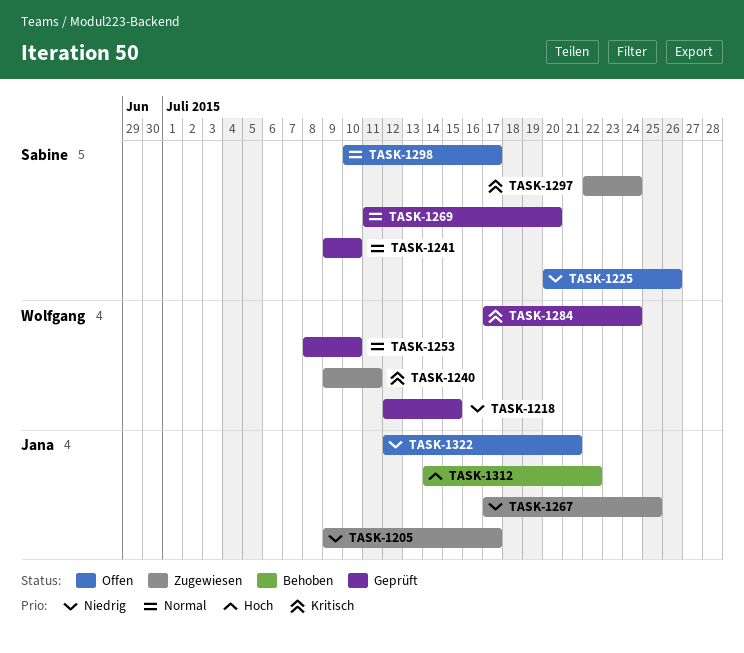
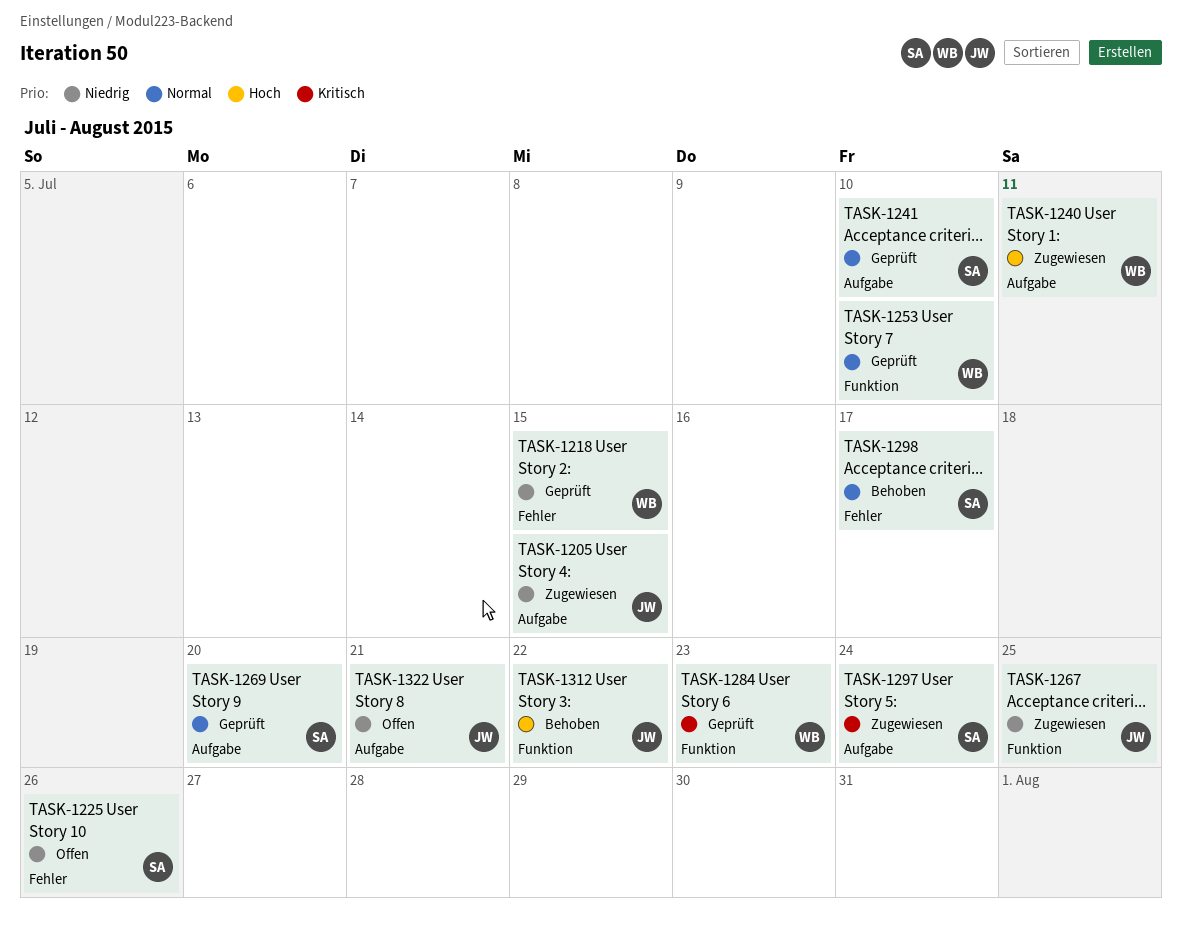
TASK-1205, due: Jul 17 -> Jul 15
TASK-1240, priority: Kritisch -> Hoch
TASK-1284, due: Jul 24 -> Jul 23
TASK-1298, status: Offen -> Behoben

